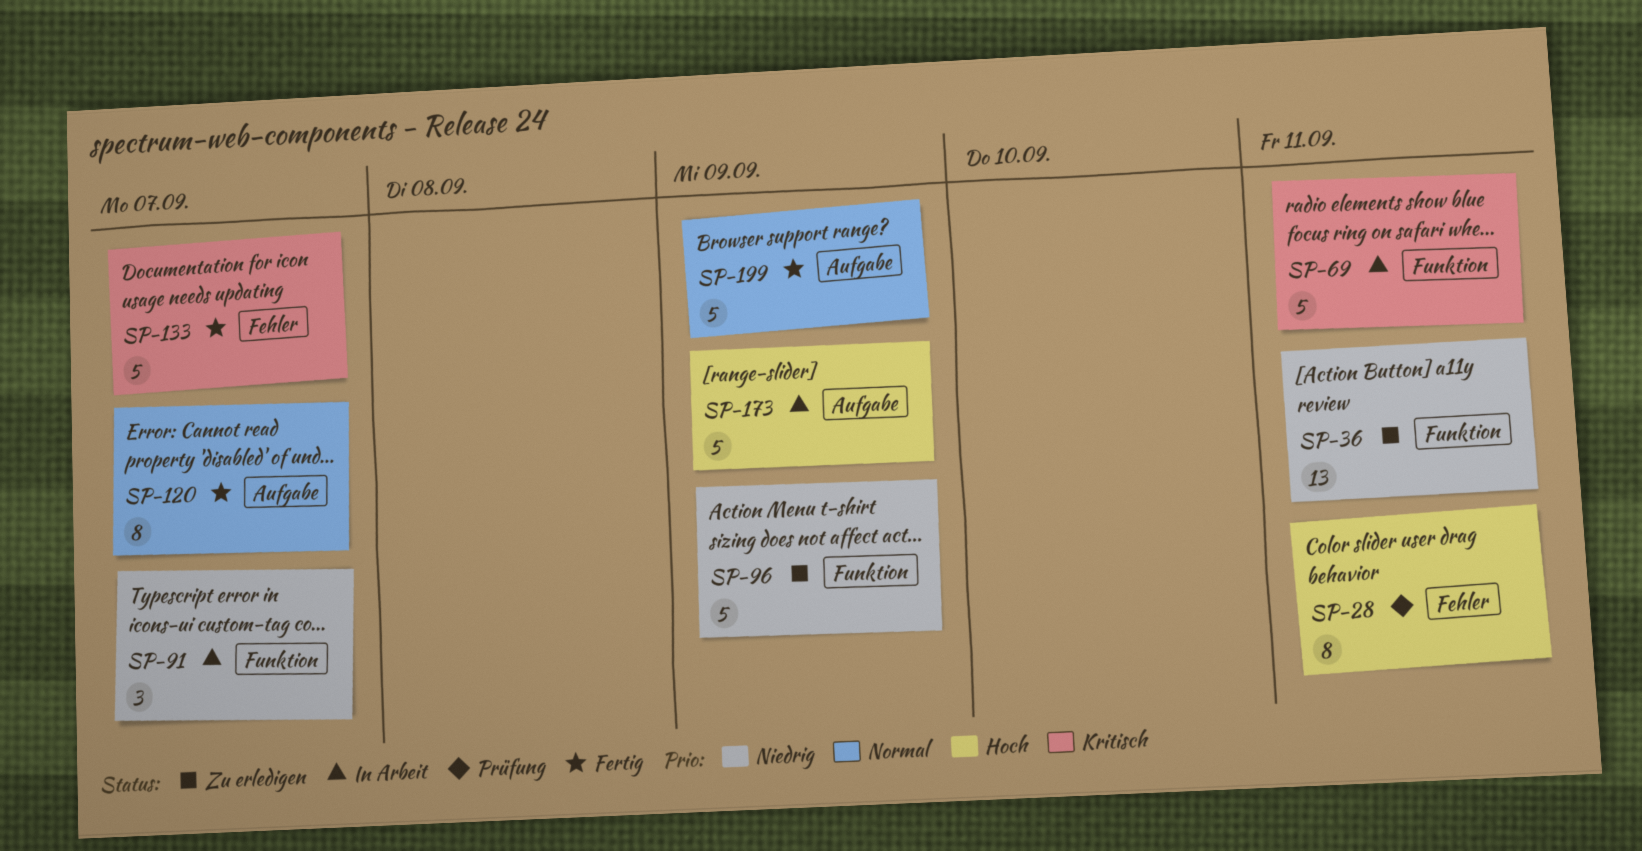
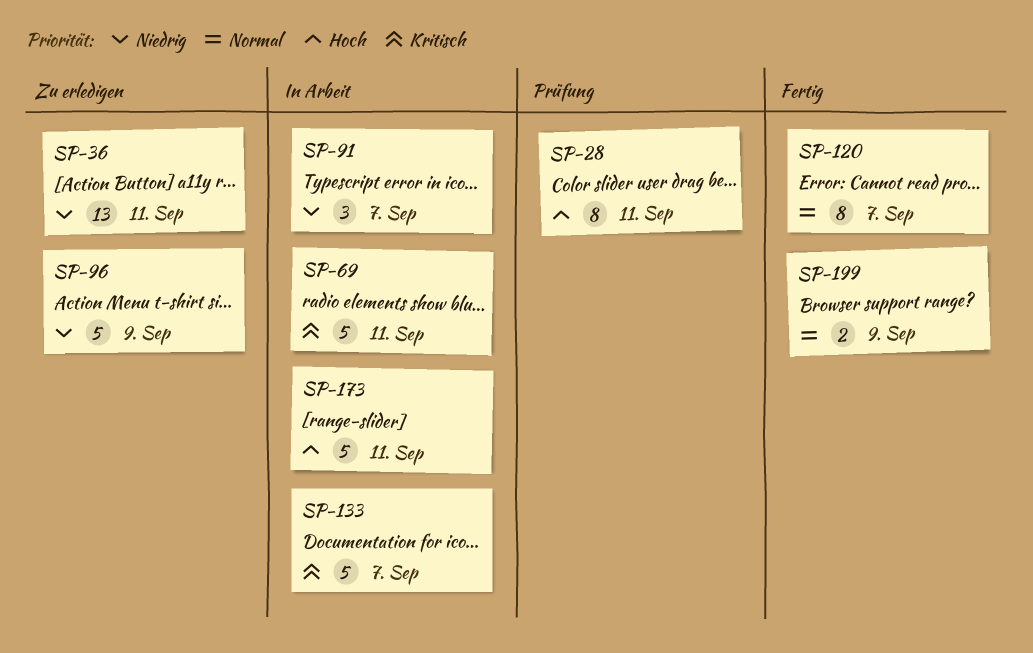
SP-133, status: Fertig -> In Arbeit
SP-173, due: Sep 9 -> Sep 11
SP-199, estimate: 5 -> 2

